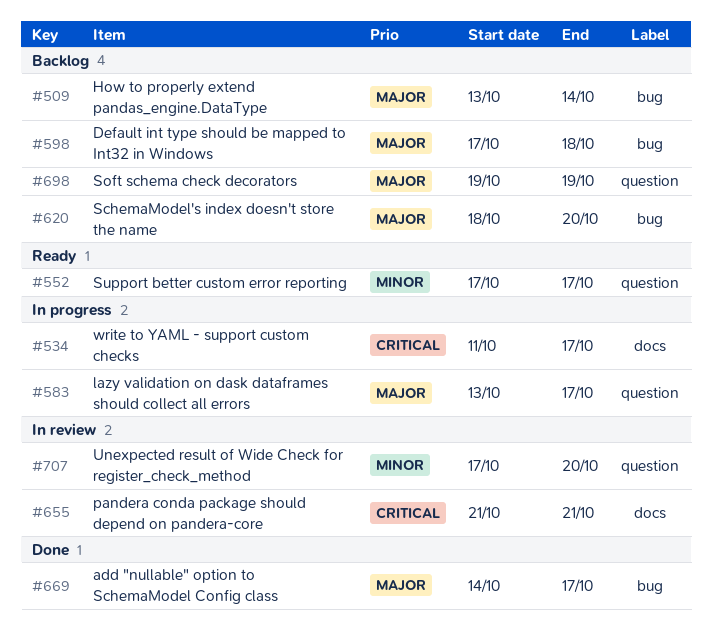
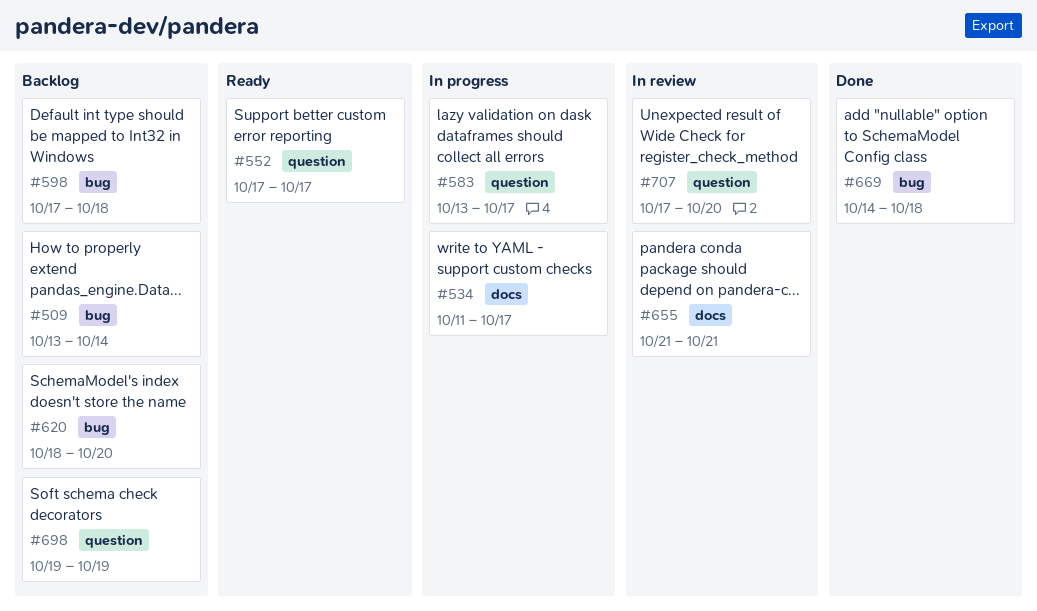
#669, due: Oct 17 -> Oct 18

